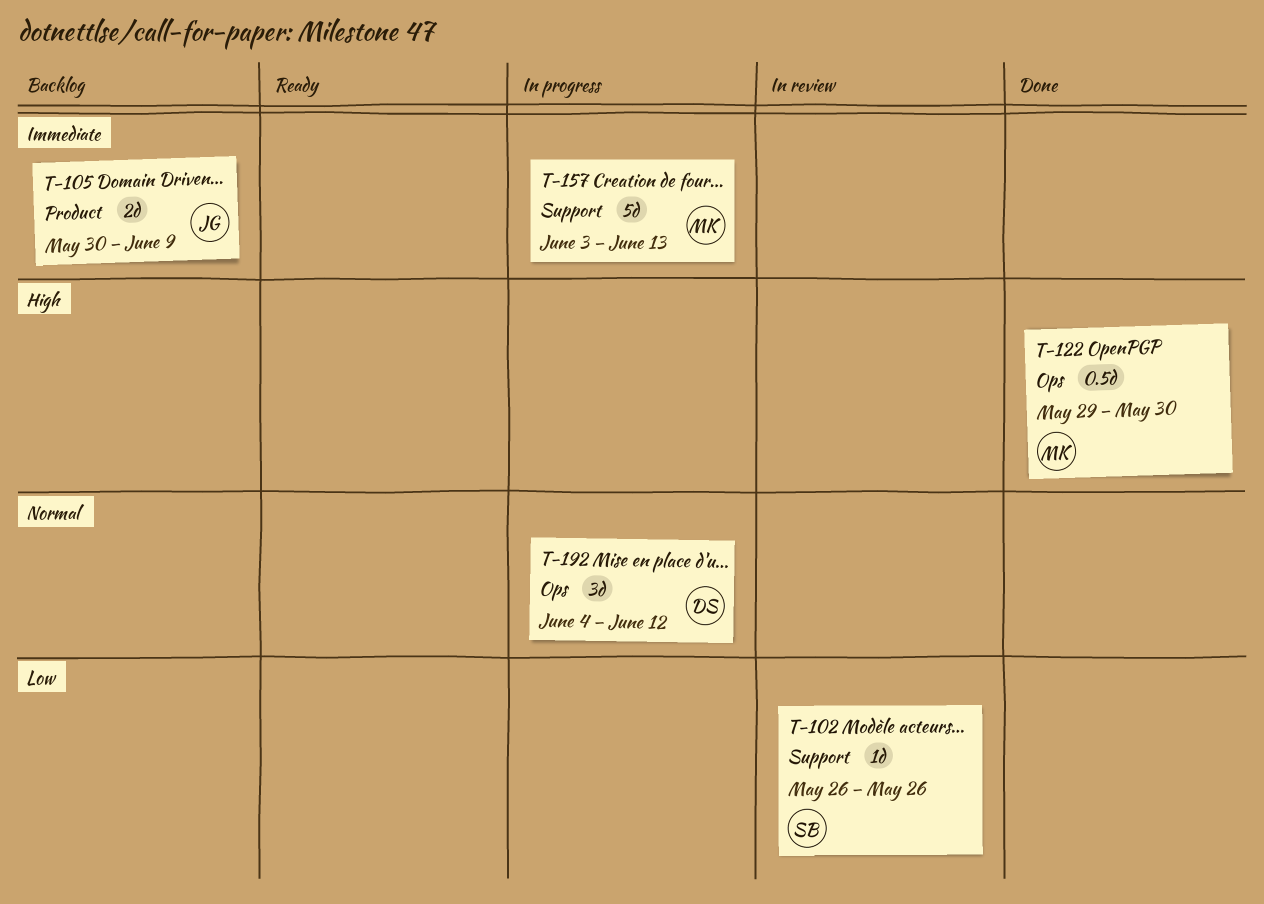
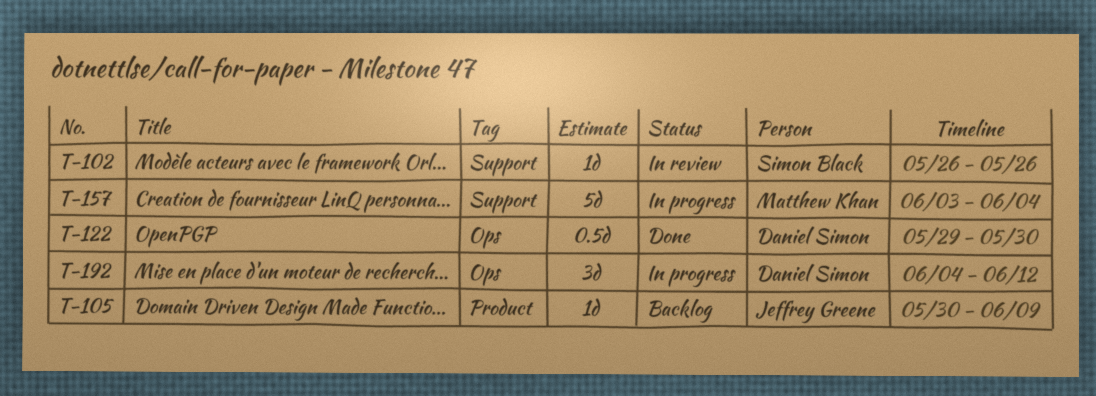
T-105, estimate: 2d -> 1d
T-122, owner: Matthew Khan -> Daniel Simon
T-157, due: Jun 13 -> Jun 4

